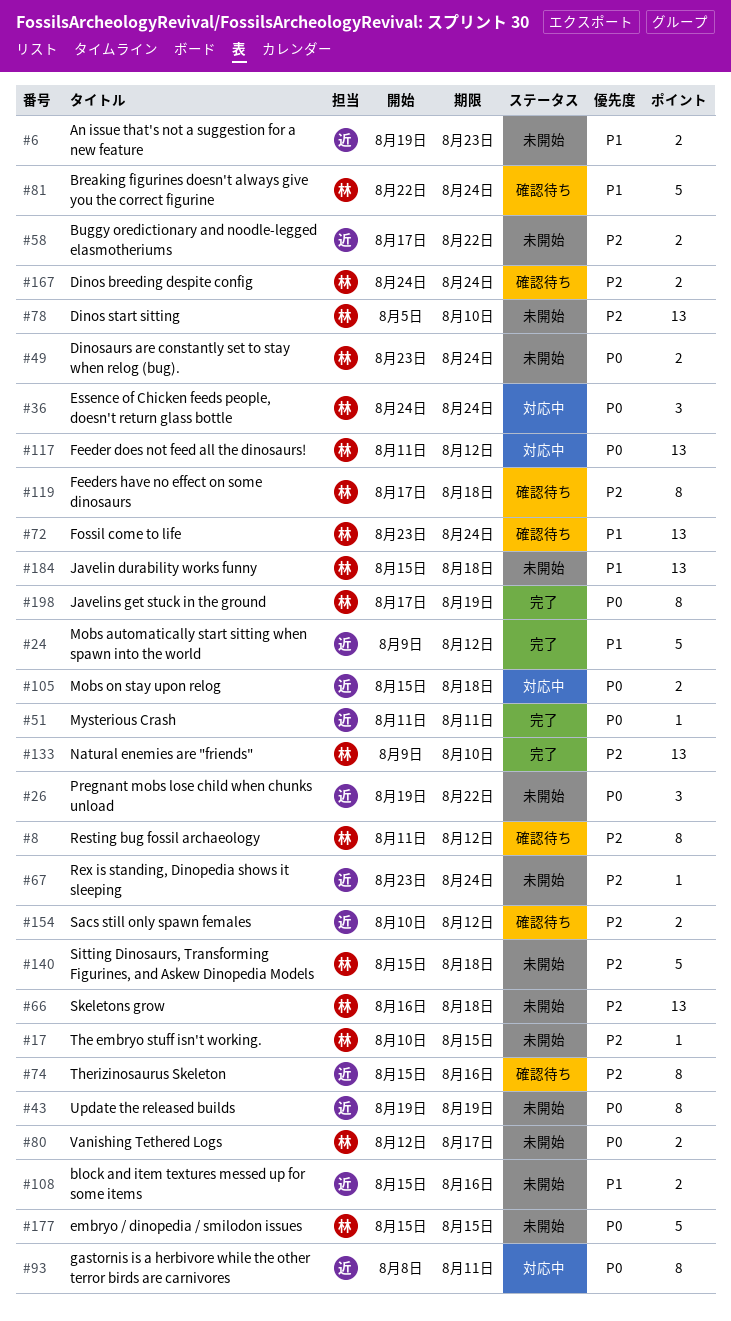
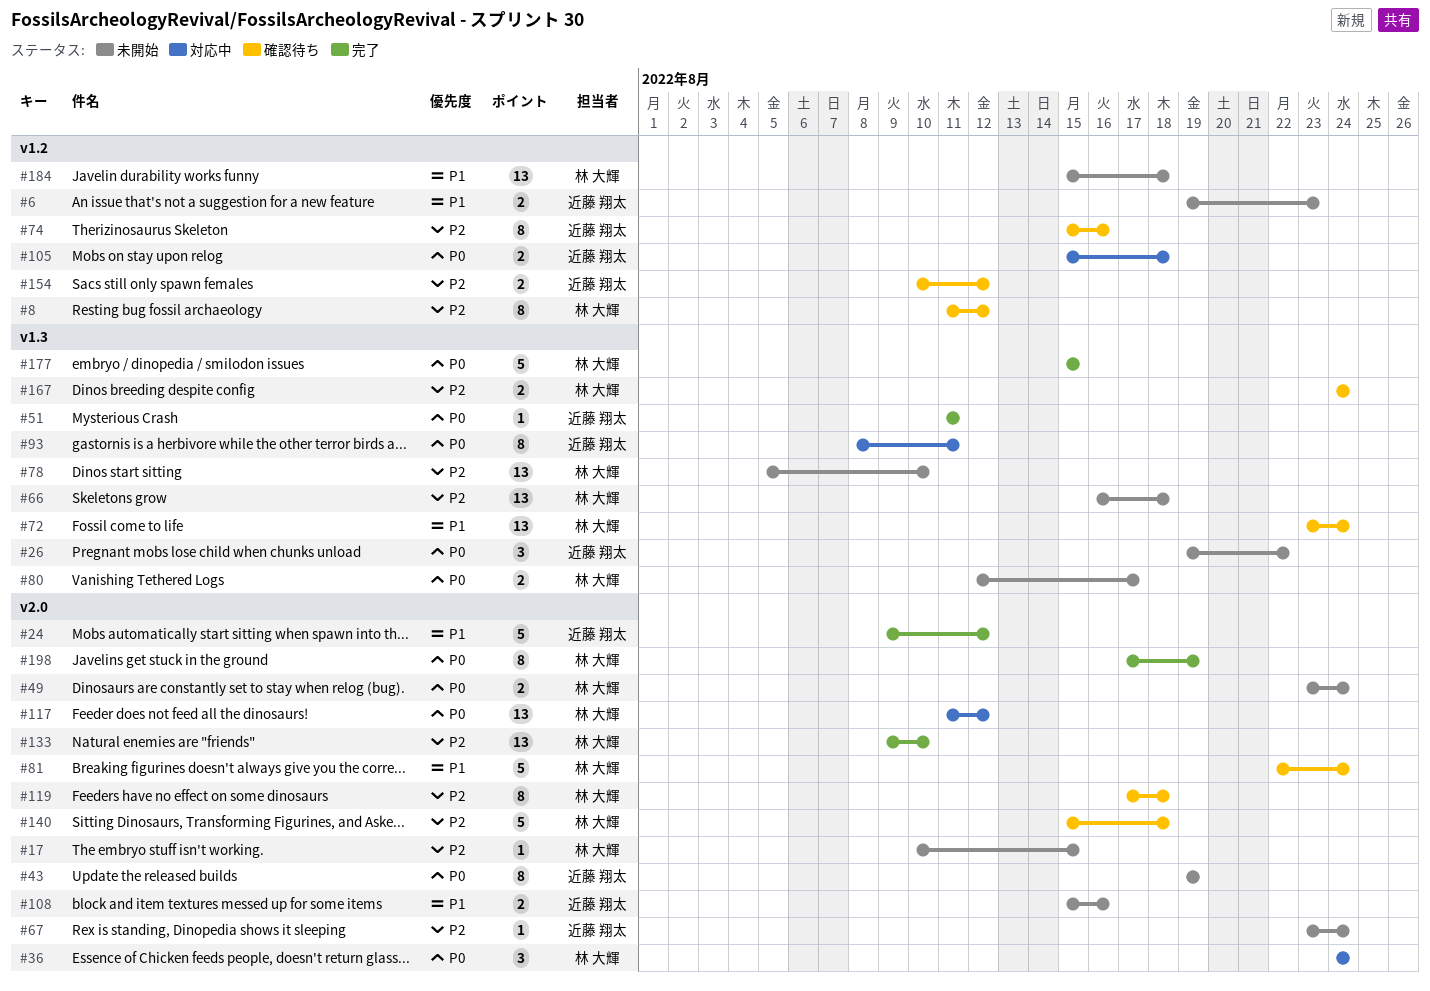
#58: present -> none
#140, status: 未開始 -> 確認待ち
#177, status: 未開始 -> 完了

